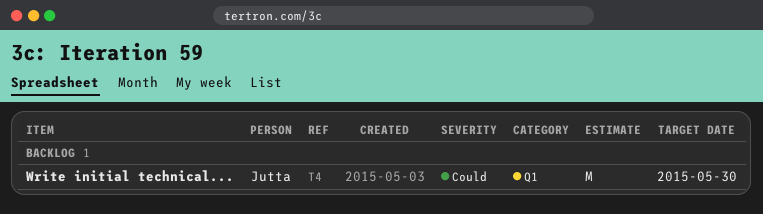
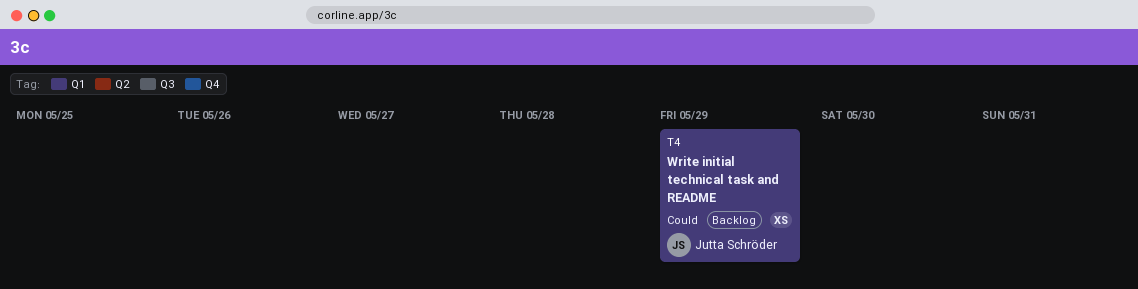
T4, estimate: M -> XS
T4, due: May 30 -> May 29

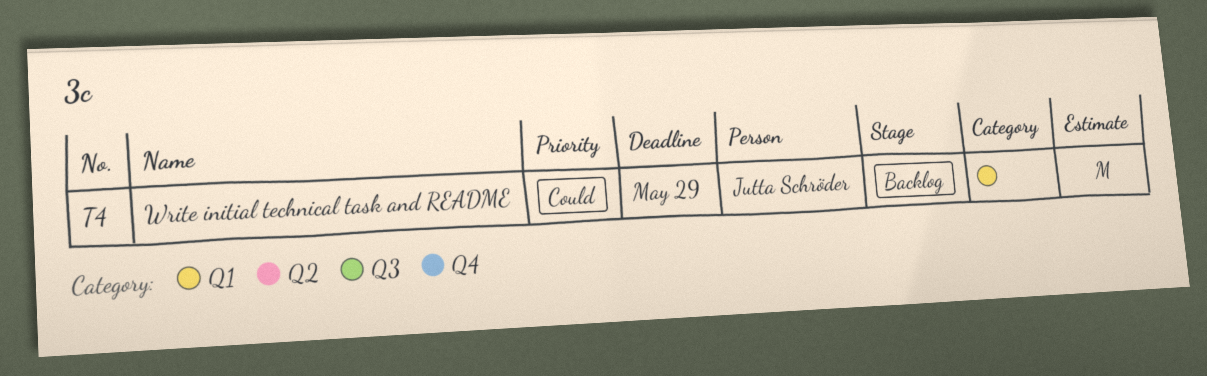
T4, estimate: XS -> M

